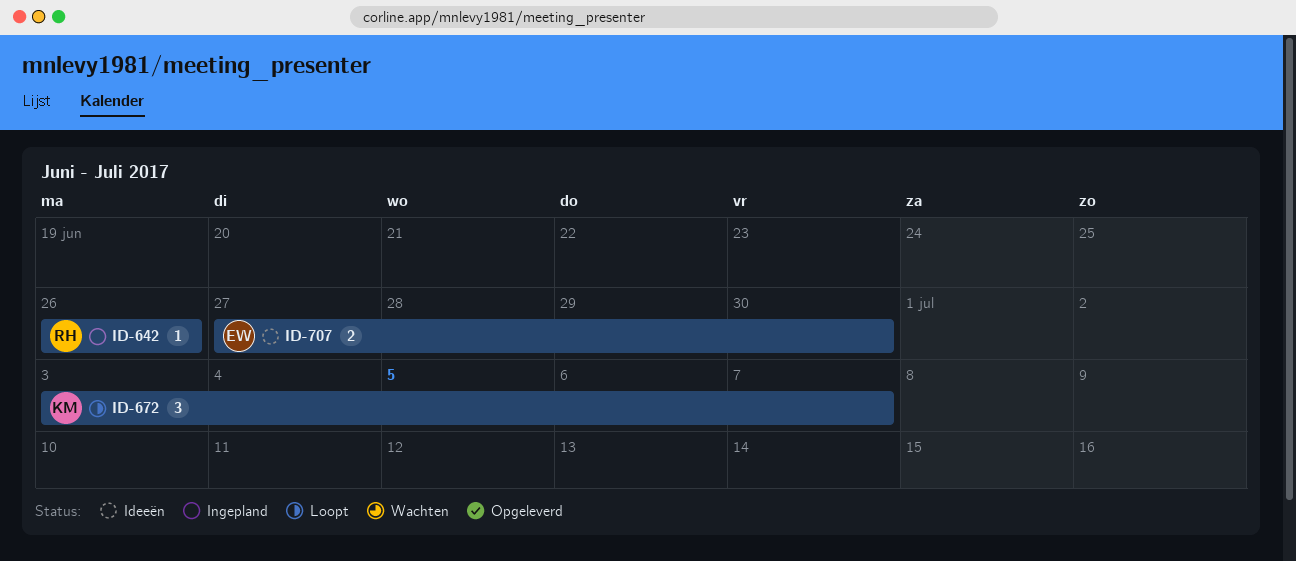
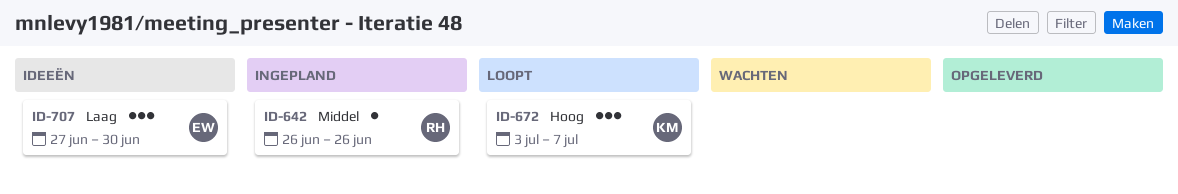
ID-707, estimate: 2 -> 3

